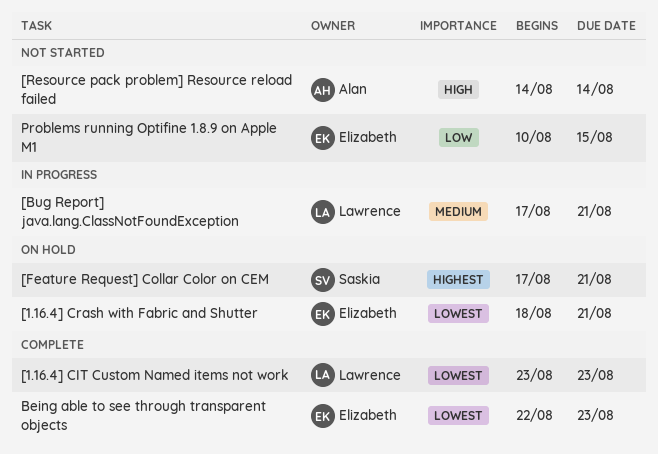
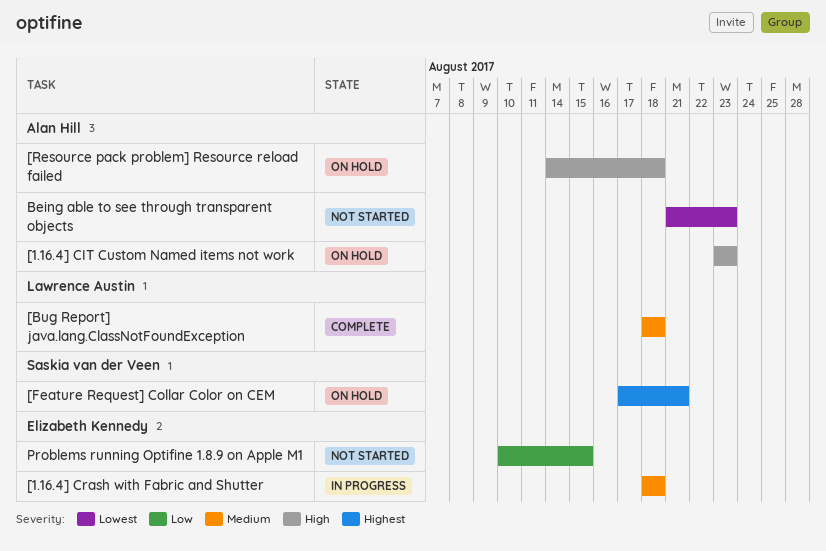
[1.16.4] CIT Custom Named items not work, status: Complete -> On hold
[1.16.4] CIT Custom Named items not work, owner: Lawrence Austin -> Alan Hill
[1.16.4] CIT Custom Named items not work, priority: Lowest -> High
[1.16.4] Crash with Fabric and Shutter, status: On hold -> In progress
[1.16.4] Crash with Fabric and Shutter, priority: Lowest -> Medium
[1.16.4] Crash with Fabric and Shutter, due: Aug 21 -> Aug 18
[Bug Report] java.lang.ClassNotFoundException, status: In progress -> Complete
[Bug Report] java.lang.ClassNotFoundException, start: Aug 17 -> Aug 18
[Bug Report] java.lang.ClassNotFoundException, due: Aug 21 -> Aug 18
[Resource pack problem] Resource reload failed, status: Not started -> On hold
[Resource pack problem] Resource reload failed, due: Aug 14 -> Aug 18
Being able to see through transparent objects, status: Complete -> Not started
Being able to see through transparent objects, owner: Elizabeth Kennedy -> Alan Hill
Being able to see through transparent objects, start: Aug 22 -> Aug 21

